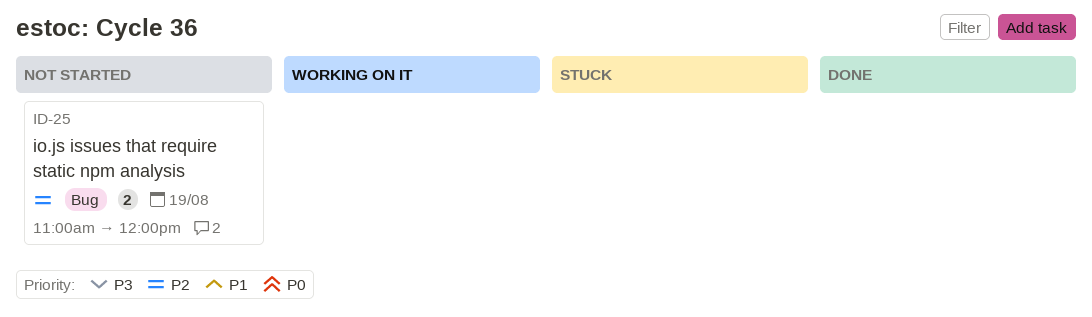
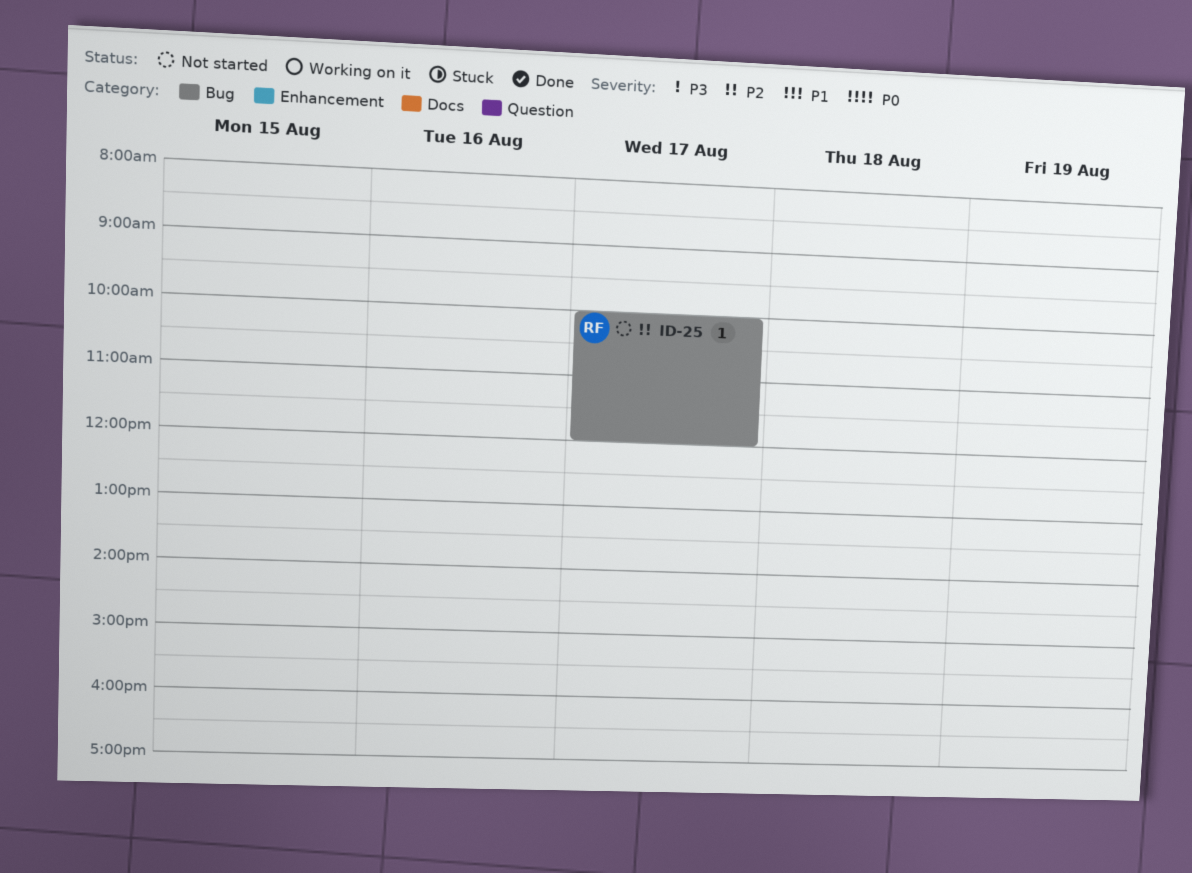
ID-25, estimate: 2 -> 1
ID-25, day: Aug 19 -> Aug 17
ID-25, begins: 11:00 -> 10:00

